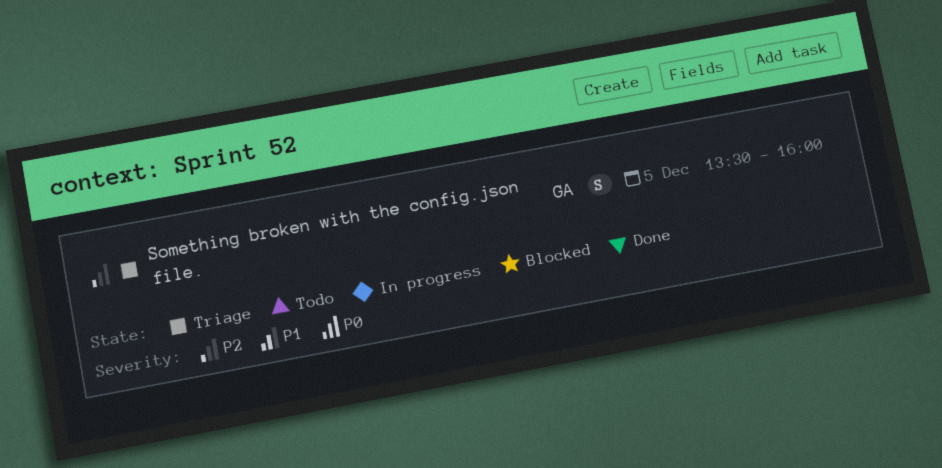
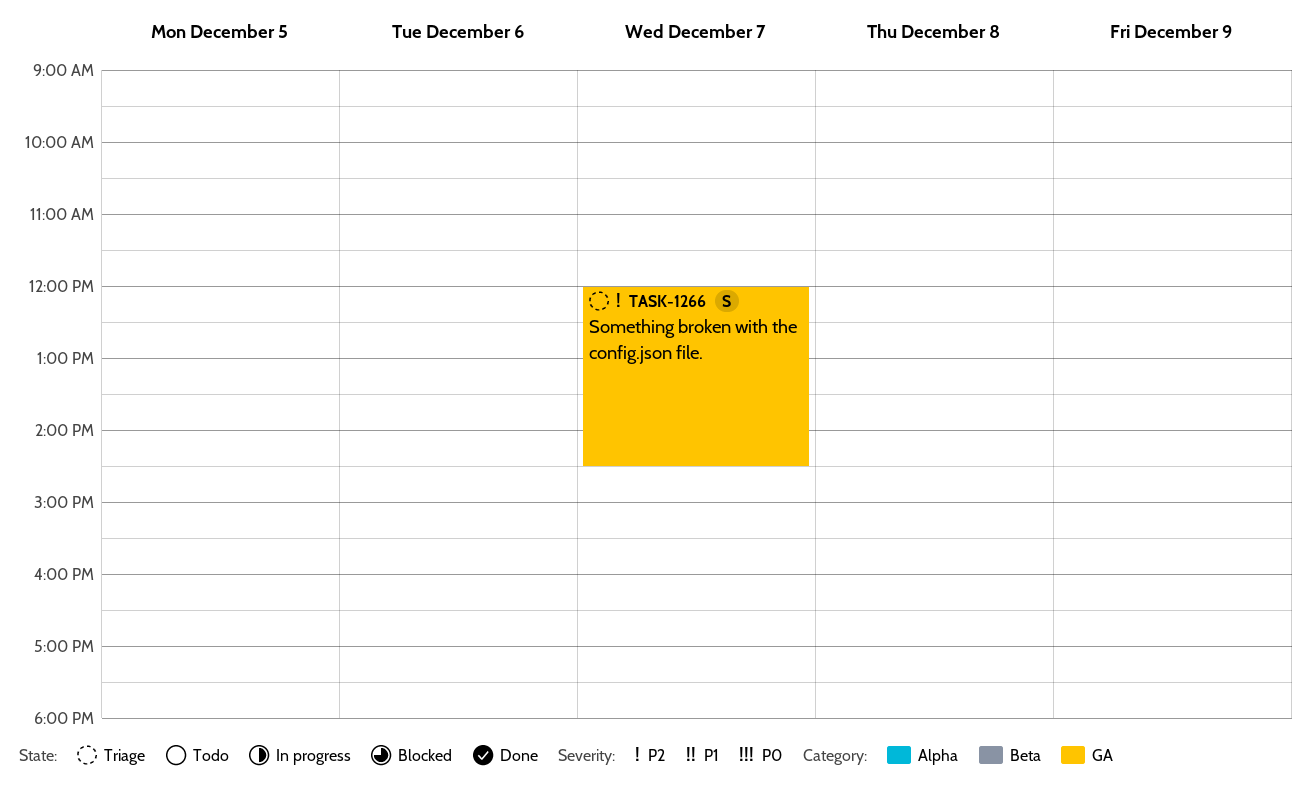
Something broken with the config.json file., day: Dec 5 -> Dec 7
Something broken with the config.json file., begins: 13:30 -> 12:00
Something broken with the config.json file., ends: 16:00 -> 14:30

